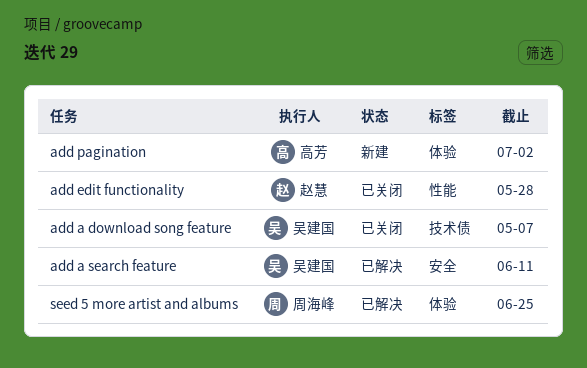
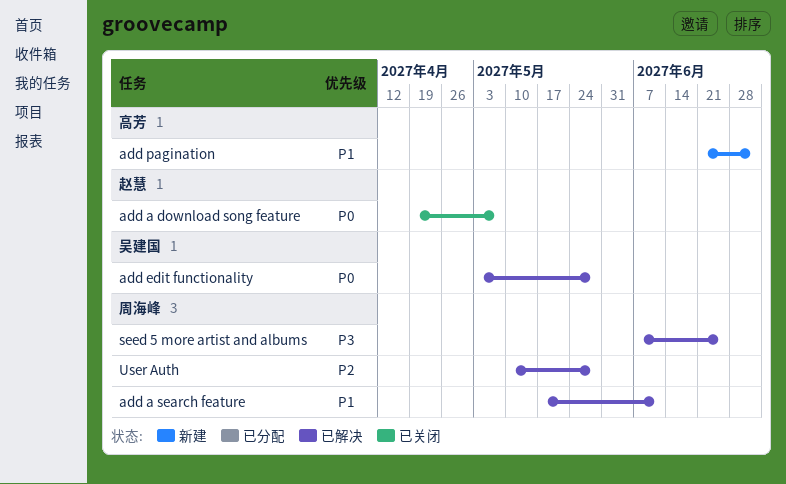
add a download song feature, owner: 吴建国 -> 赵慧
add a search feature, owner: 吴建国 -> 周海峰
add edit functionality, status: 已关闭 -> 已解决
add edit functionality, owner: 赵慧 -> 吴建国
User Auth: none -> present

